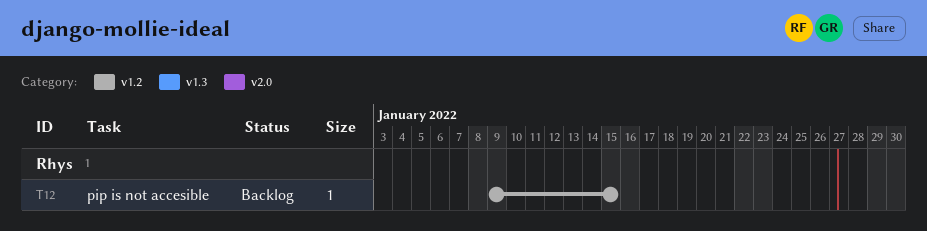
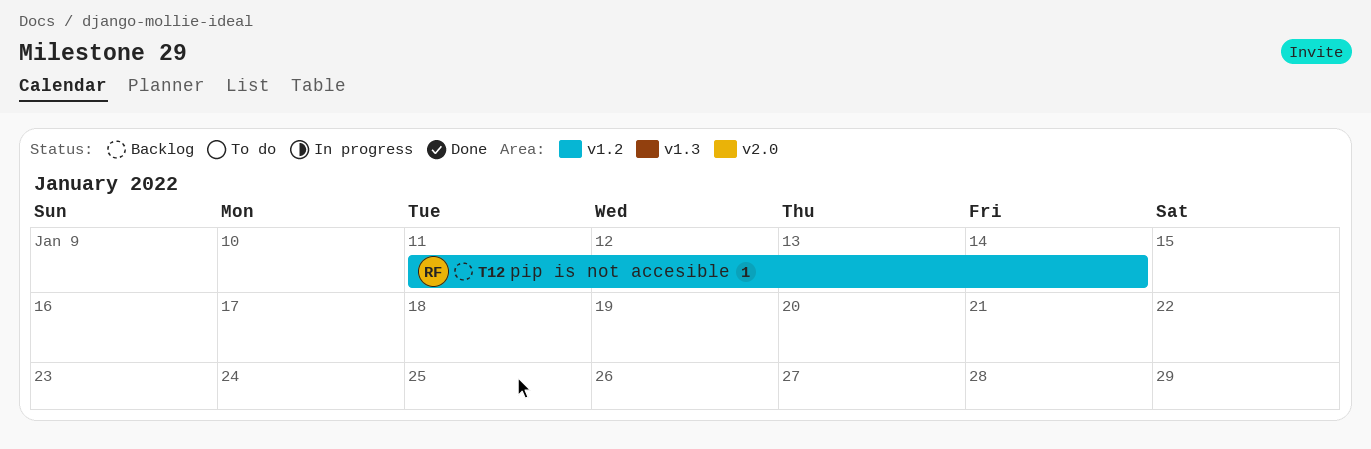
T12, start: Jan 9 -> Jan 11
T12, due: Jan 15 -> Jan 14

